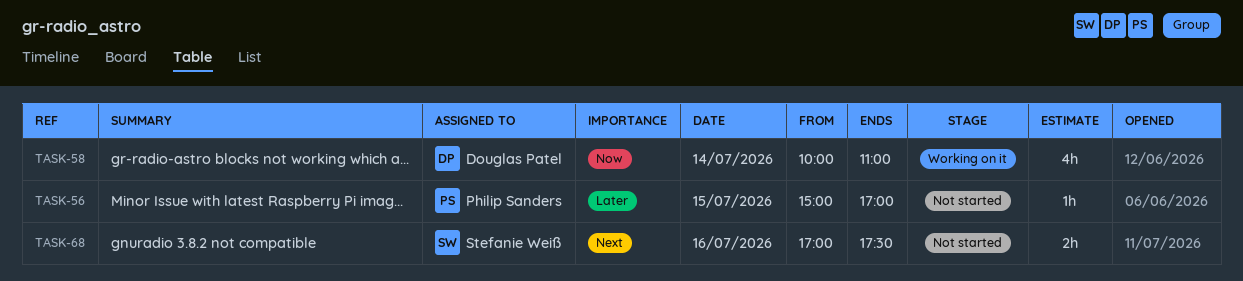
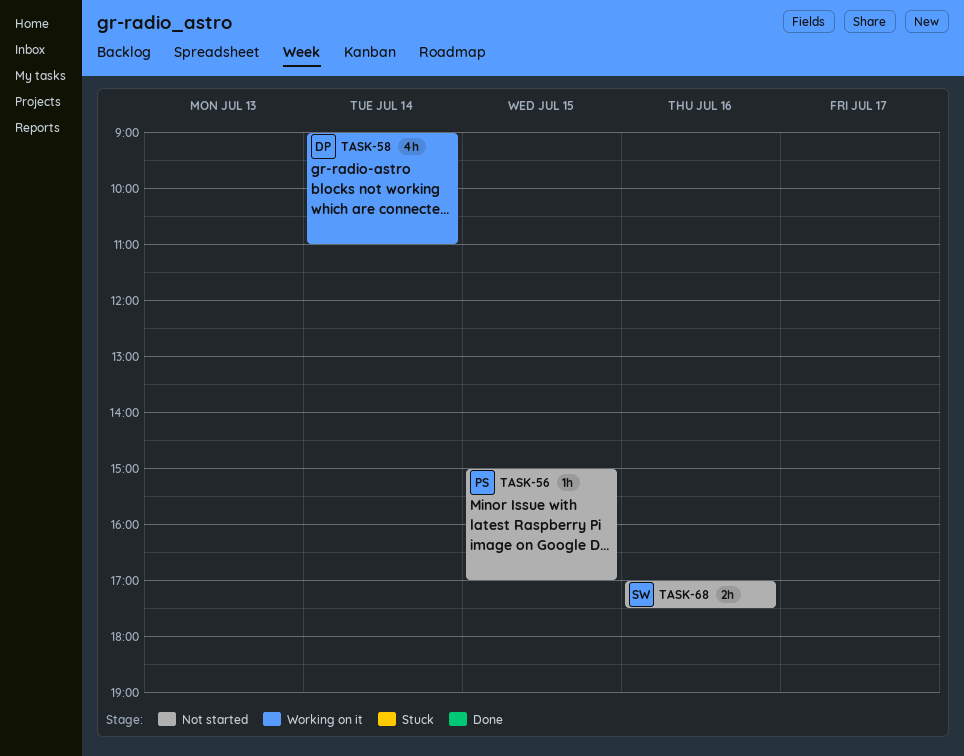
TASK-58, begins: 10:00 -> 09:00

